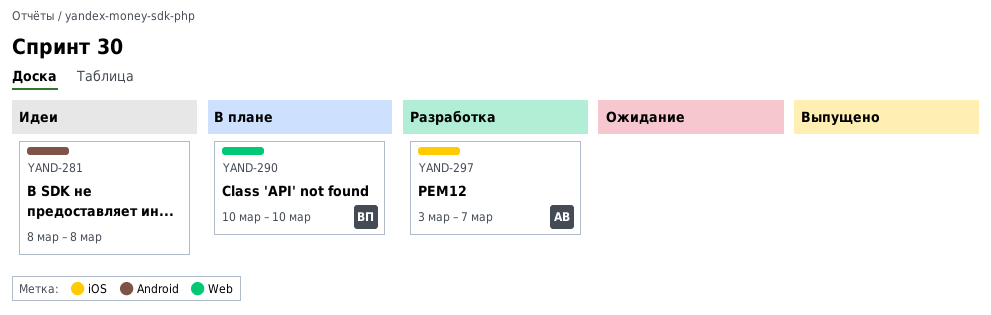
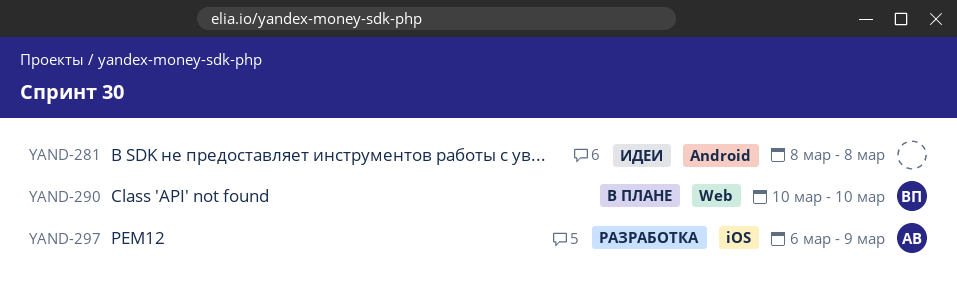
YAND-297, start: Mar 3 -> Mar 6
YAND-297, due: Mar 7 -> Mar 9

